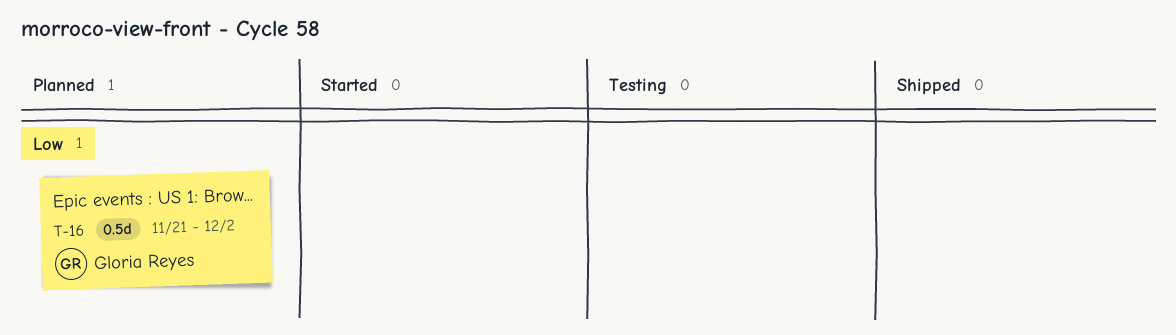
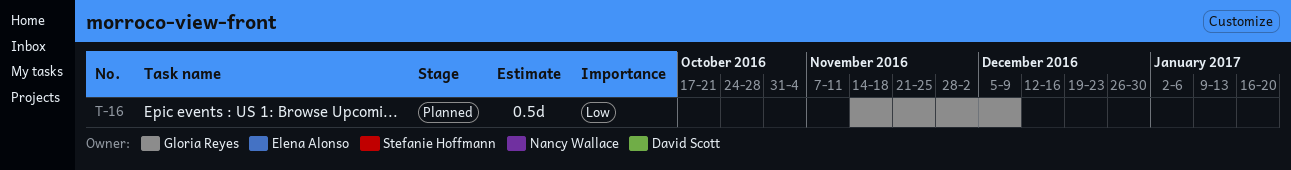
T-16, start: Nov 21 -> Nov 14
T-16, due: Dec 2 -> Dec 9

